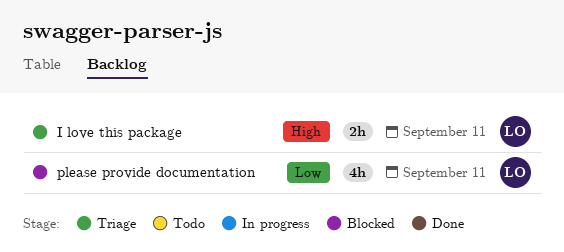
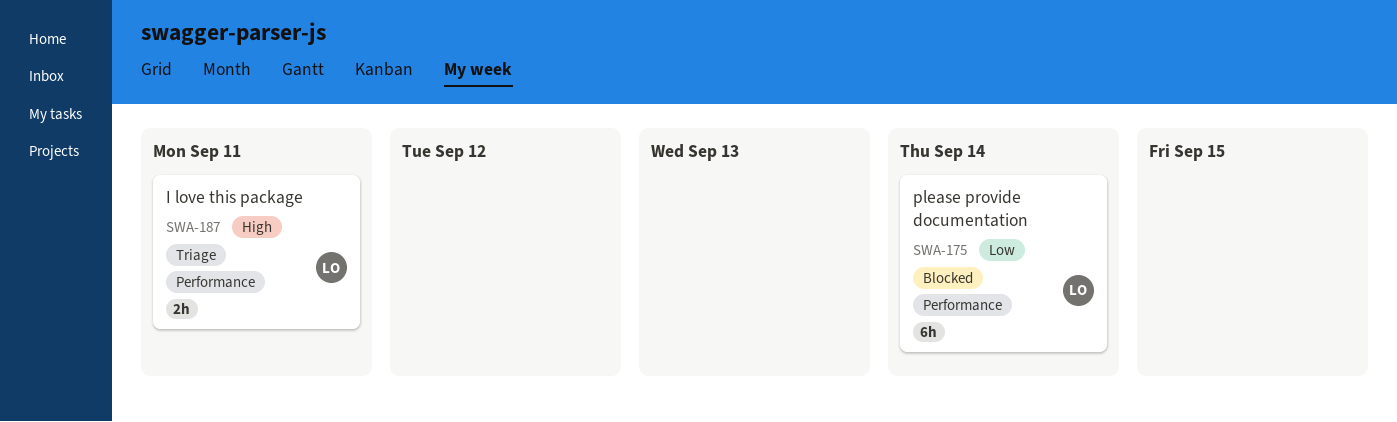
please provide documentation, estimate: 4h -> 6h
please provide documentation, due: Sep 11 -> Sep 14

